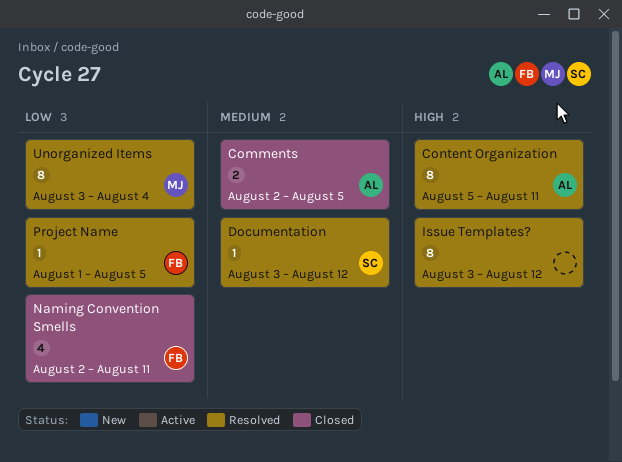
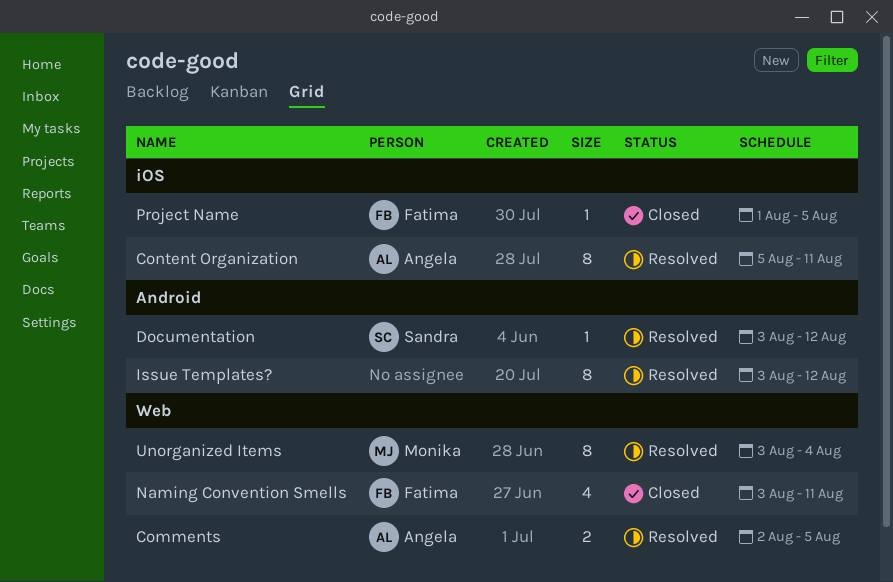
Comments, status: Closed -> Resolved
Naming Convention Smells, start: Aug 2 -> Aug 3
Project Name, status: Resolved -> Closed

